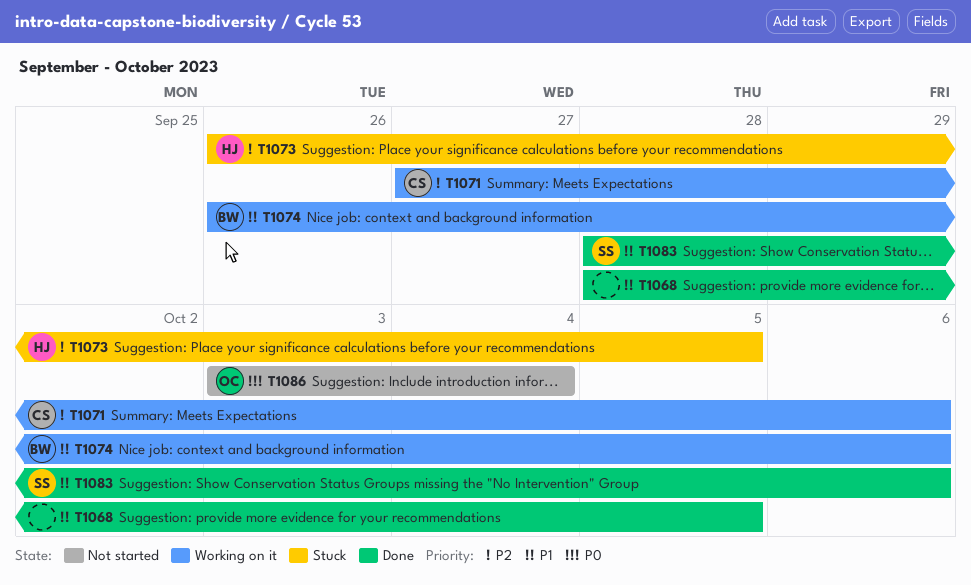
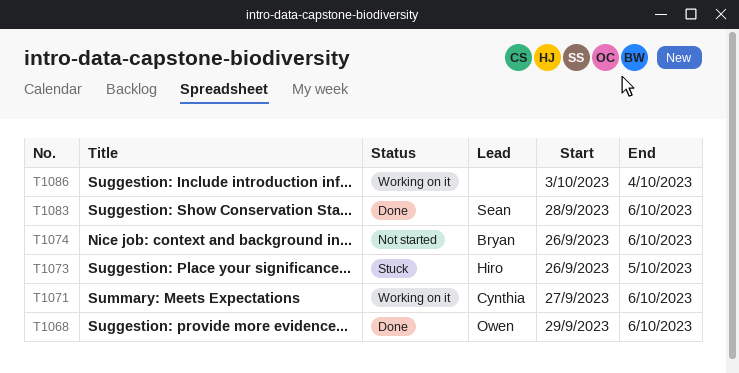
T1068, owner: none -> Owen
T1068, start: Sep 28 -> Sep 29
T1068, due: Oct 5 -> Oct 6
T1074, status: Working on it -> Not started
T1086, status: Not started -> Working on it
T1086, owner: Owen -> none

